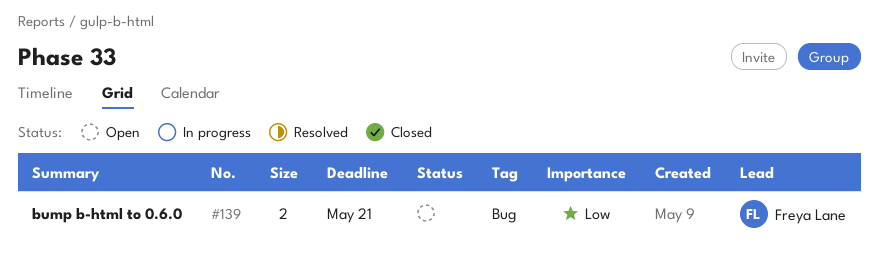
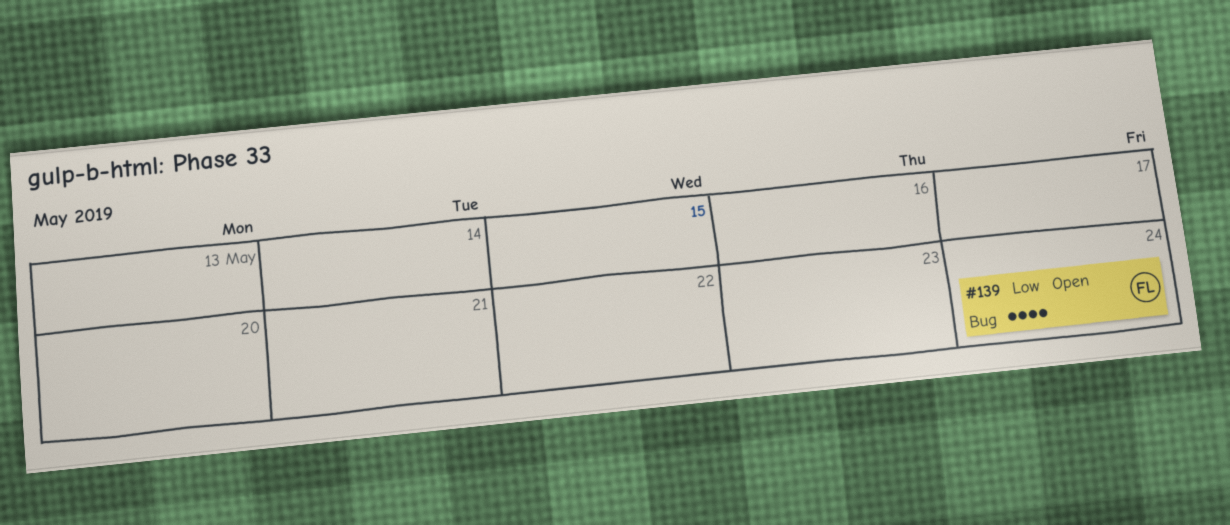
#139, estimate: 2 -> 4
#139, due: May 21 -> May 24

